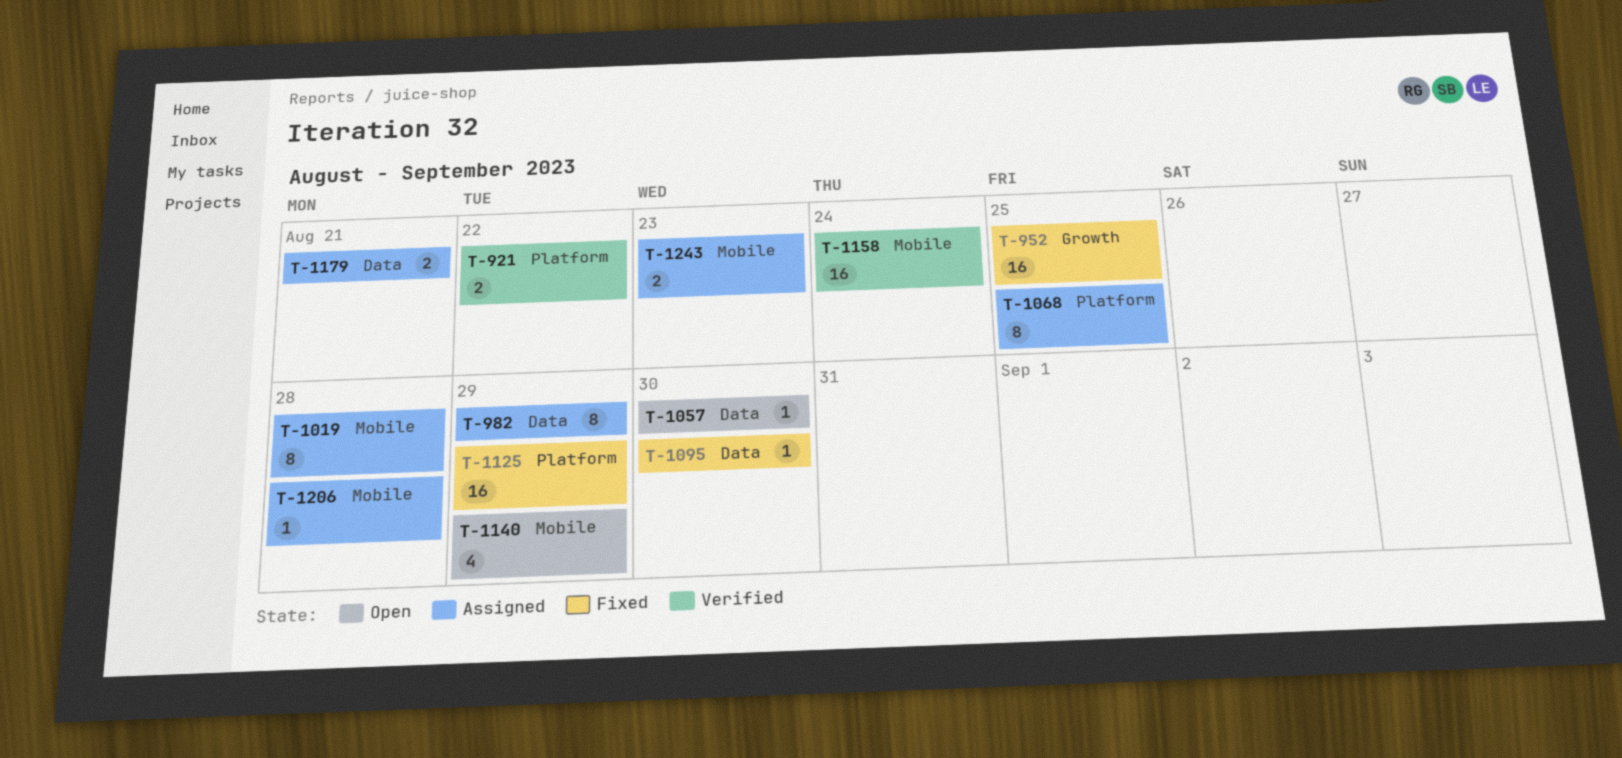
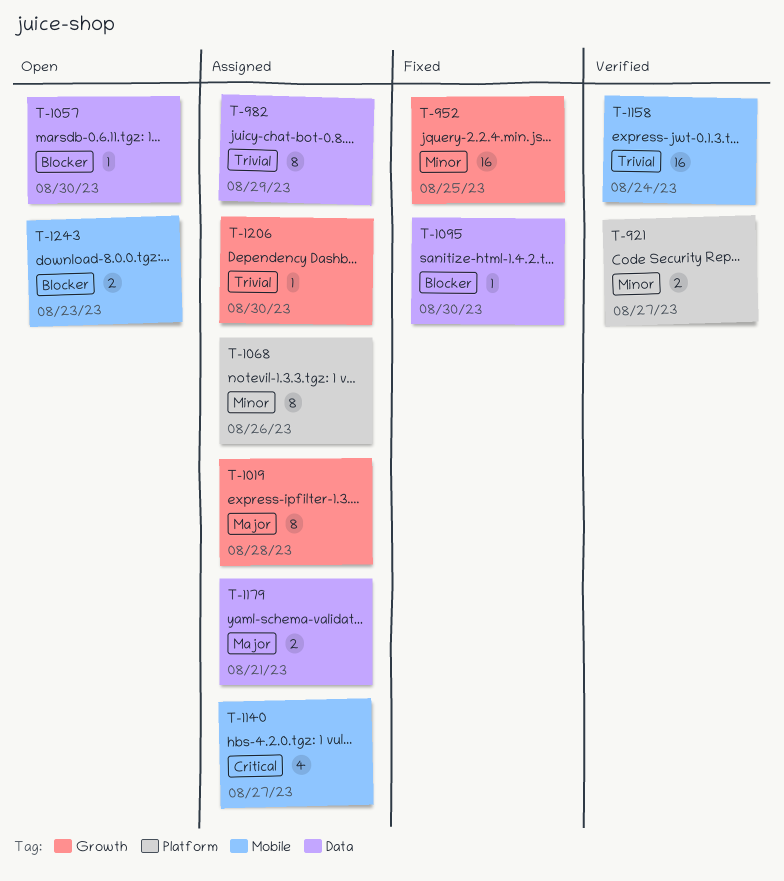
T-921, due: Aug 22 -> Aug 27
T-1019, label: Mobile -> Growth
T-1068, due: Aug 25 -> Aug 26
T-1125: present -> none
T-1140, status: Open -> Assigned
T-1140, due: Aug 29 -> Aug 27
T-1206, label: Mobile -> Growth
T-1206, due: Aug 28 -> Aug 30
T-1243, status: Assigned -> Open

